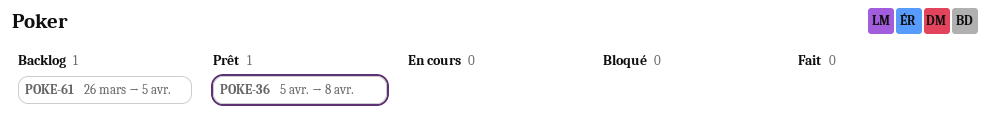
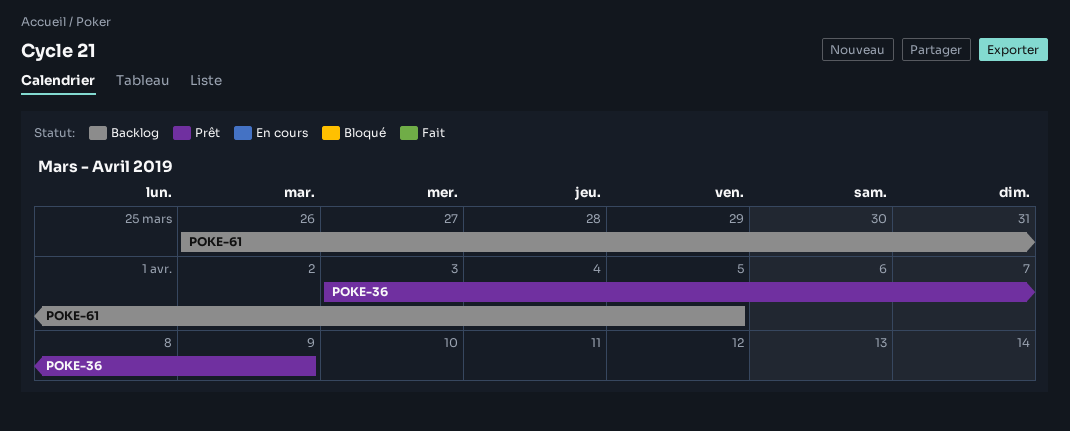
POKE-36, start: Apr 5 -> Apr 3
POKE-36, due: Apr 8 -> Apr 9

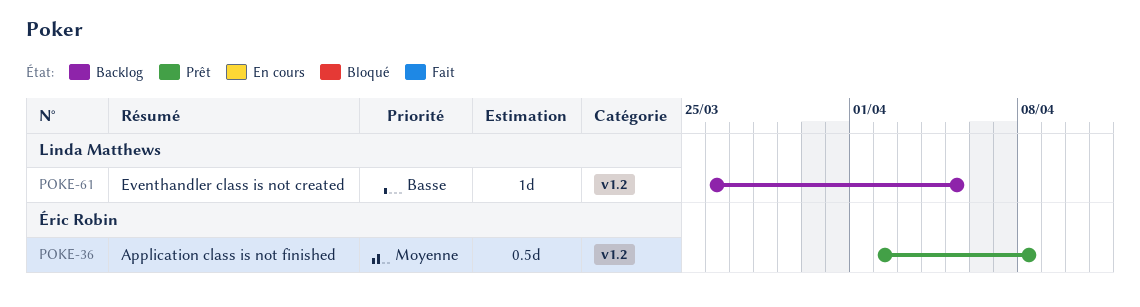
POKE-36, start: Apr 3 -> Apr 2
POKE-36, due: Apr 9 -> Apr 8

